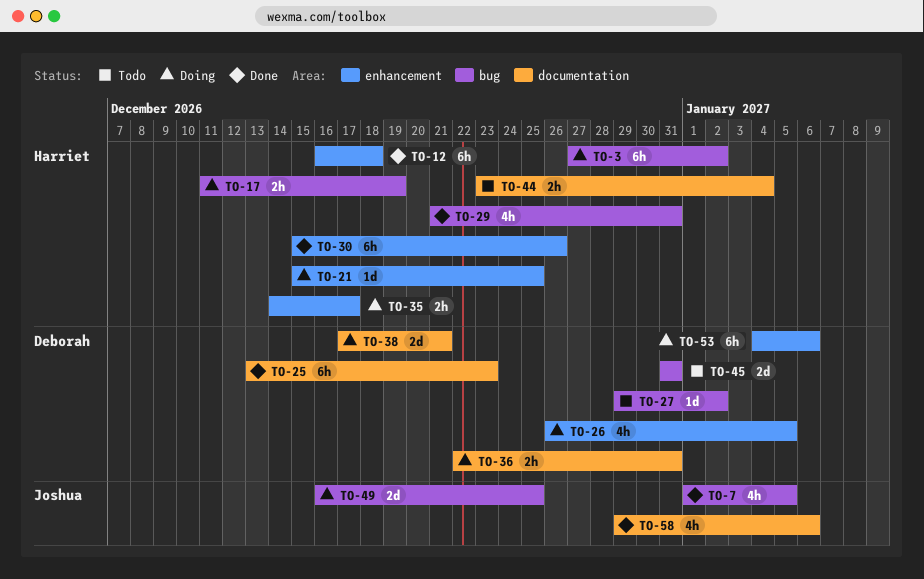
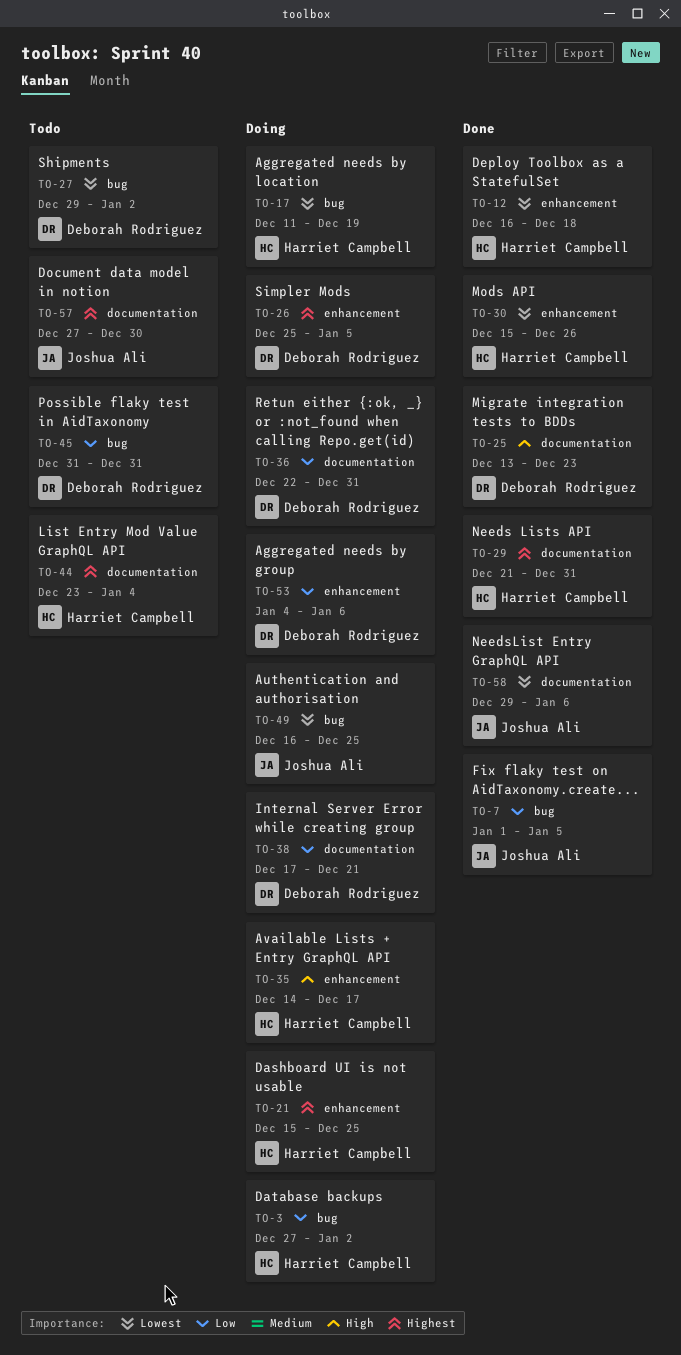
TO-26, start: Dec 26 -> Dec 25
TO-29, label: bug -> documentation
TO-57: none -> present

